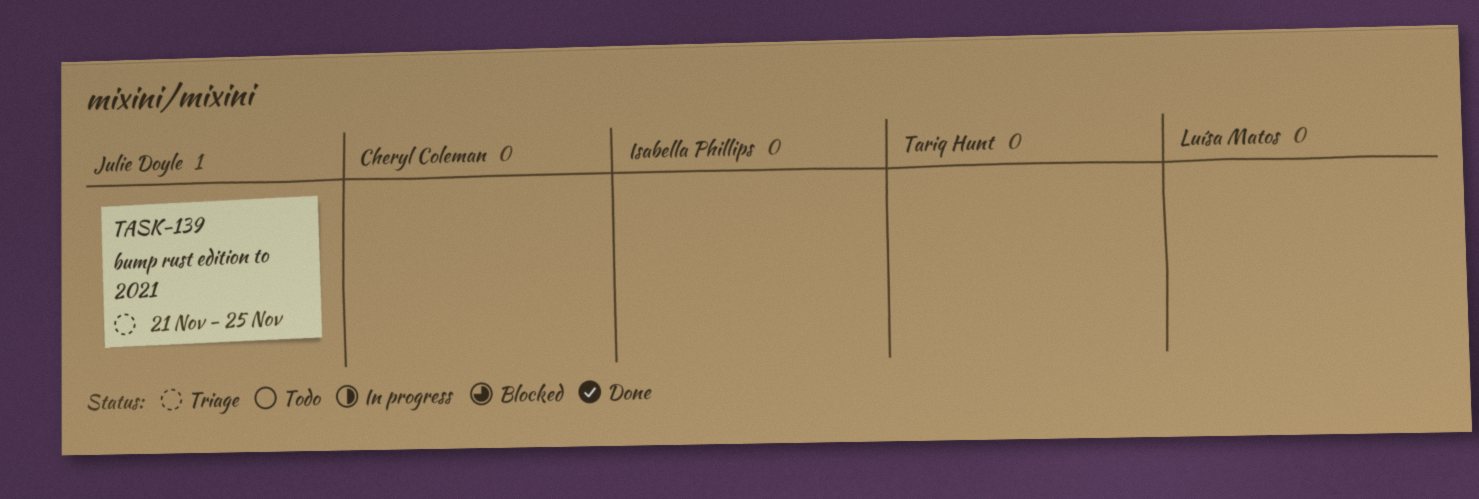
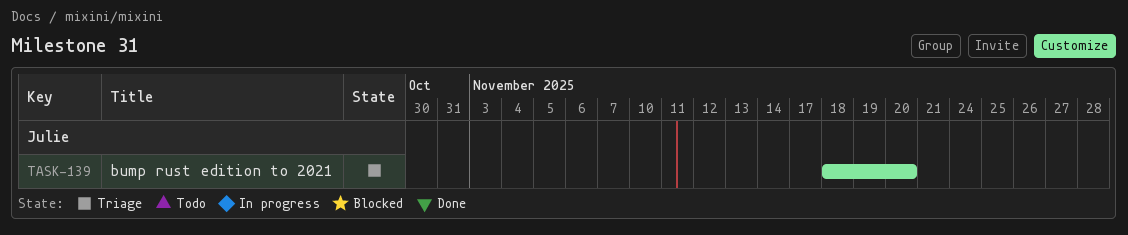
TASK-139, start: Nov 21 -> Nov 18
TASK-139, due: Nov 25 -> Nov 20

